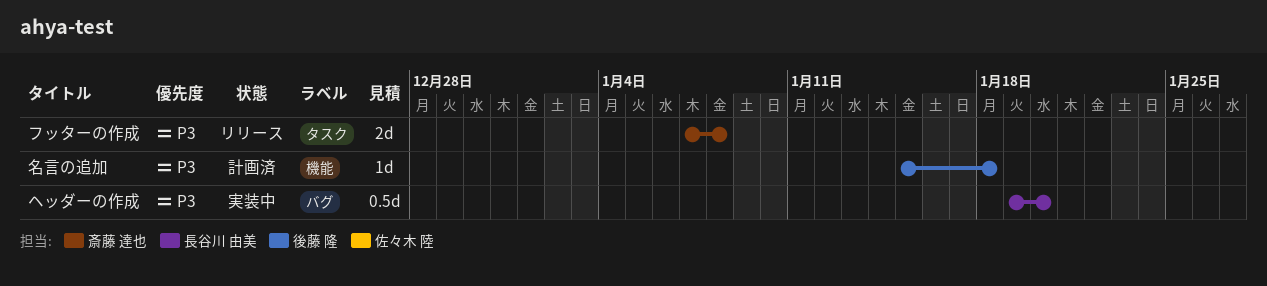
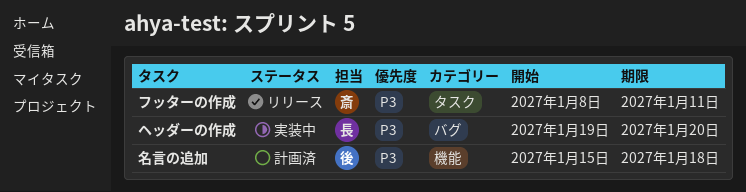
フッターの作成, start: Jan 7 -> Jan 8
フッターの作成, due: Jan 8 -> Jan 11

